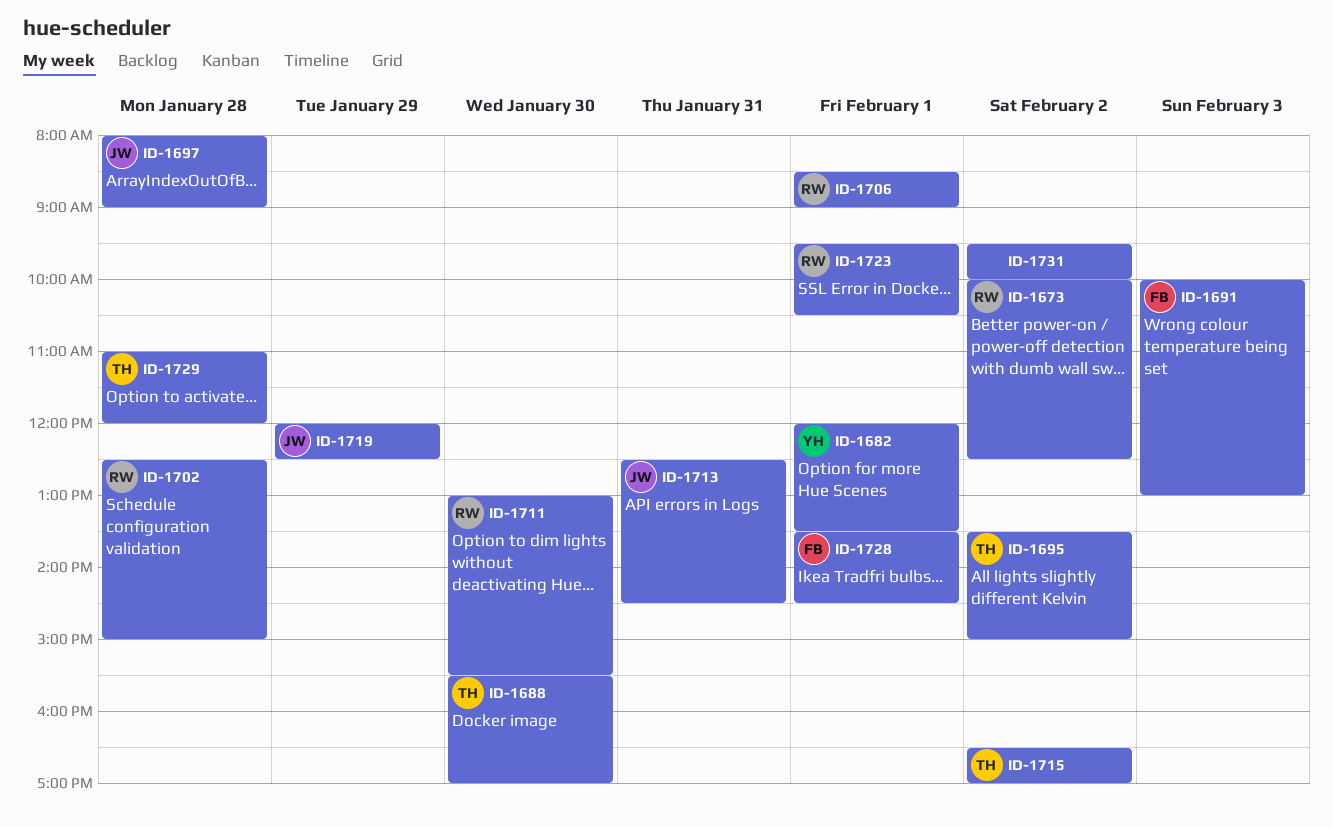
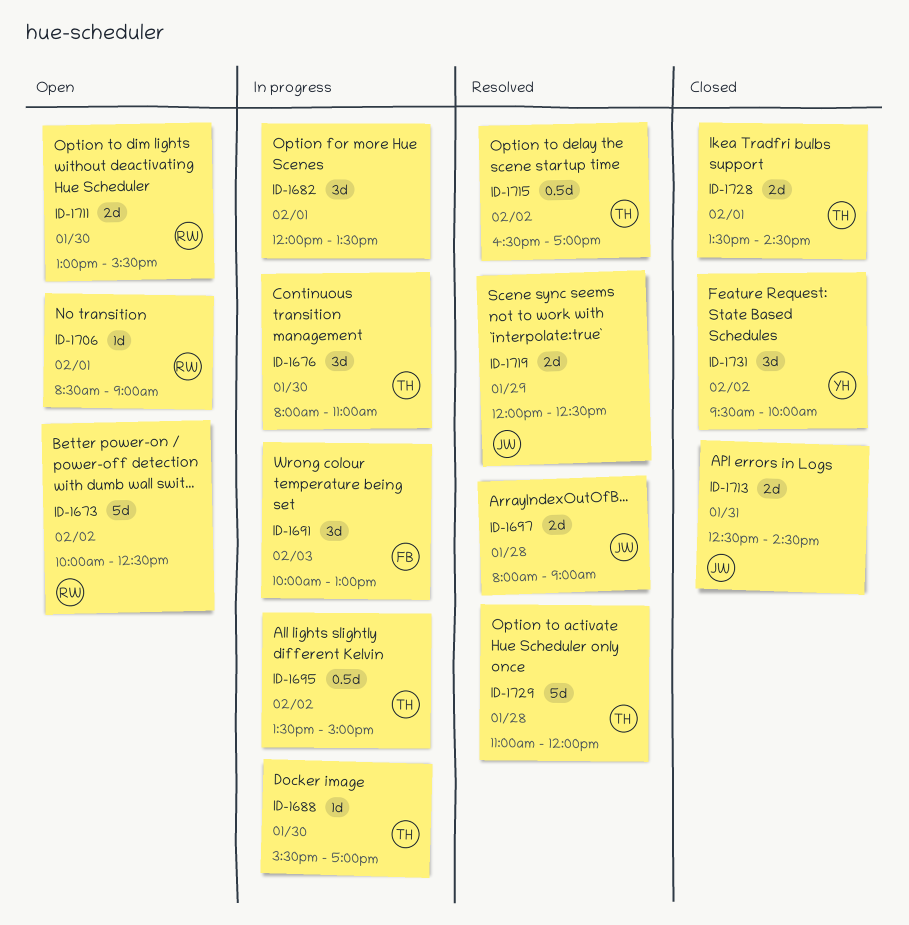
ID-1676: none -> present
ID-1682, owner: YH -> none
ID-1702: present -> none
ID-1723: present -> none
ID-1728, owner: FB -> TH
ID-1731, owner: none -> YH

